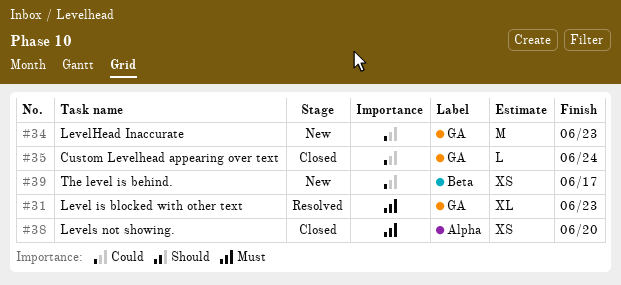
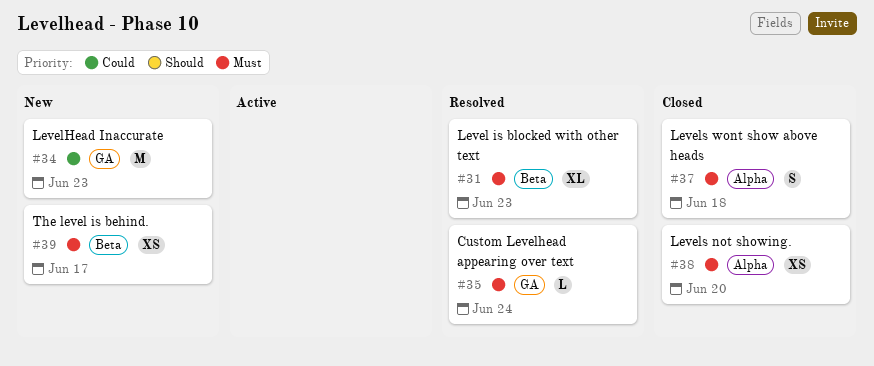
#31, label: GA -> Beta
#35, status: Closed -> Resolved
#35, priority: Could -> Must
#37: none -> present
#39, priority: Could -> Must

